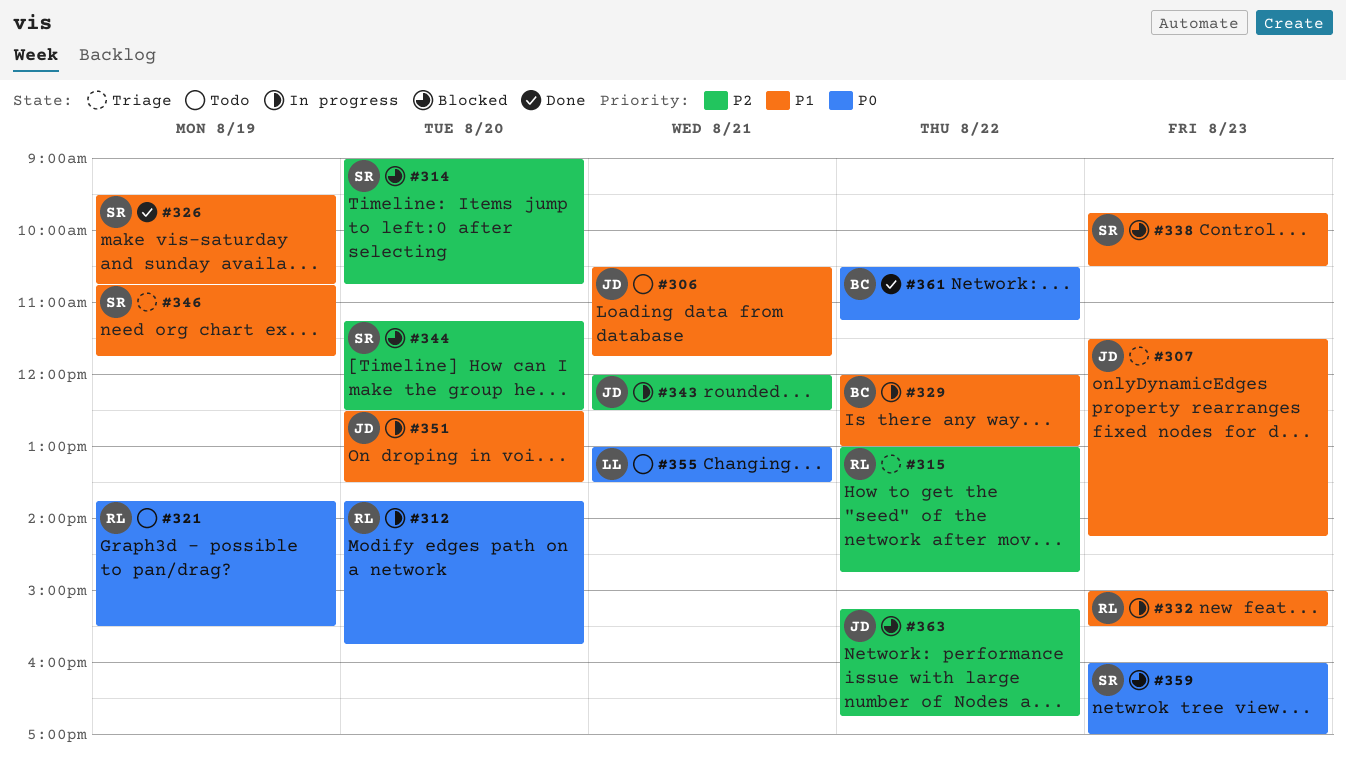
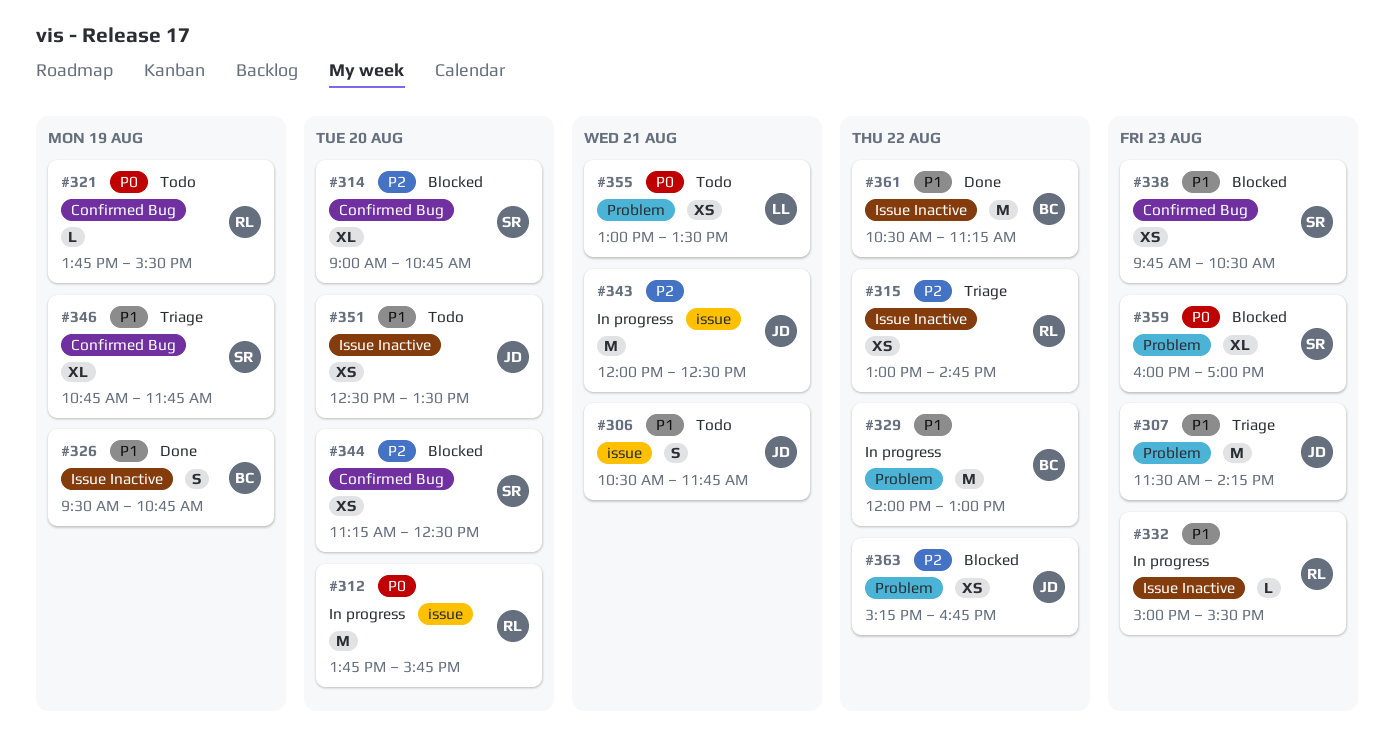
#326, owner: SR -> BC
#351, status: In progress -> Todo
#361, priority: P0 -> P1

